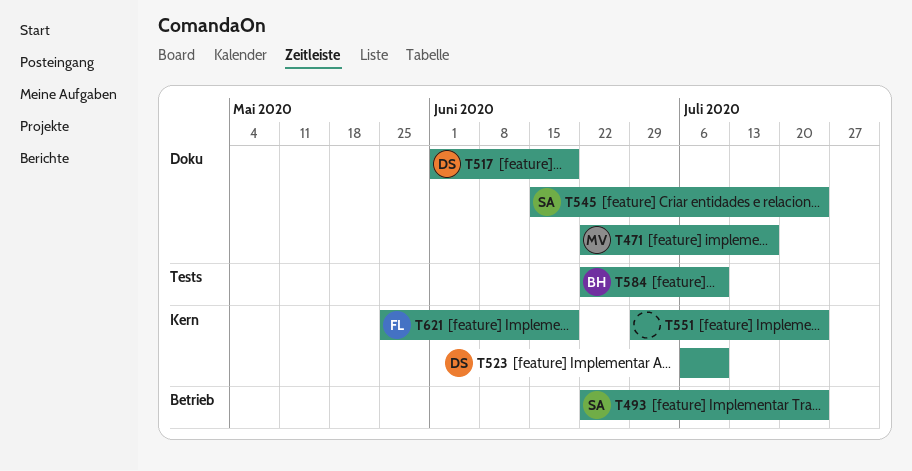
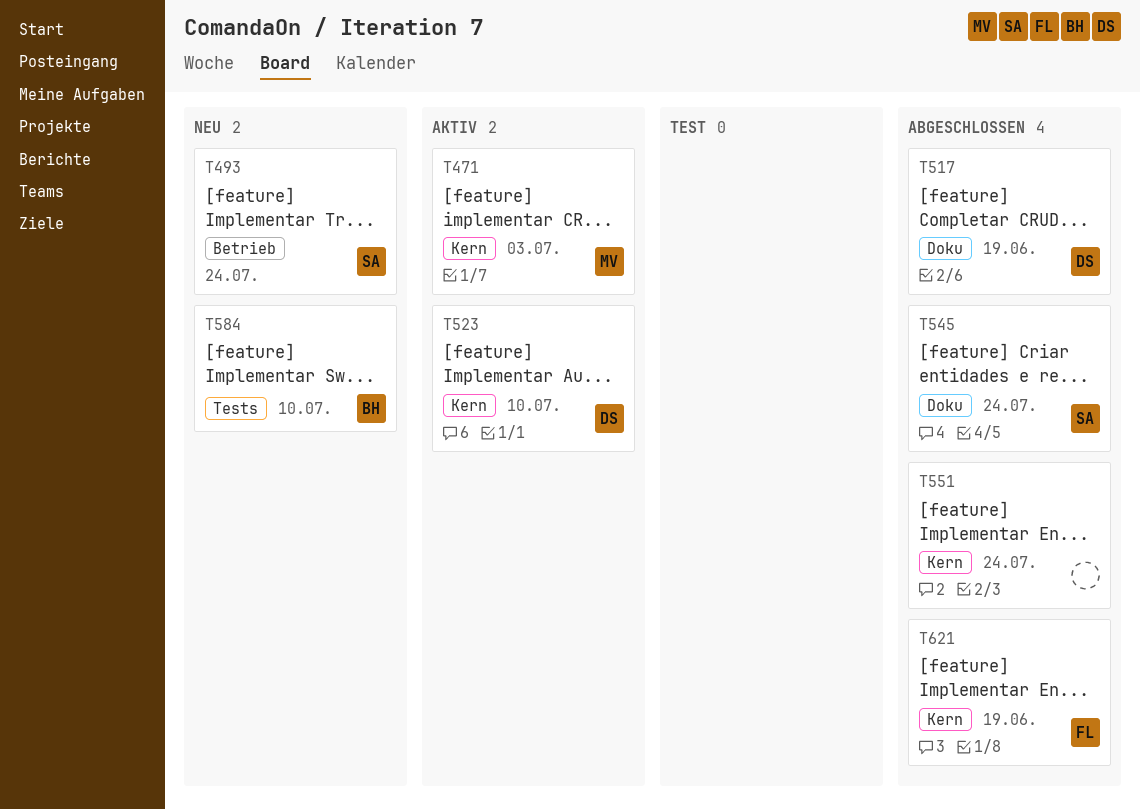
T471, label: Doku -> Kern
T471, due: Jul 17 -> Jul 3

